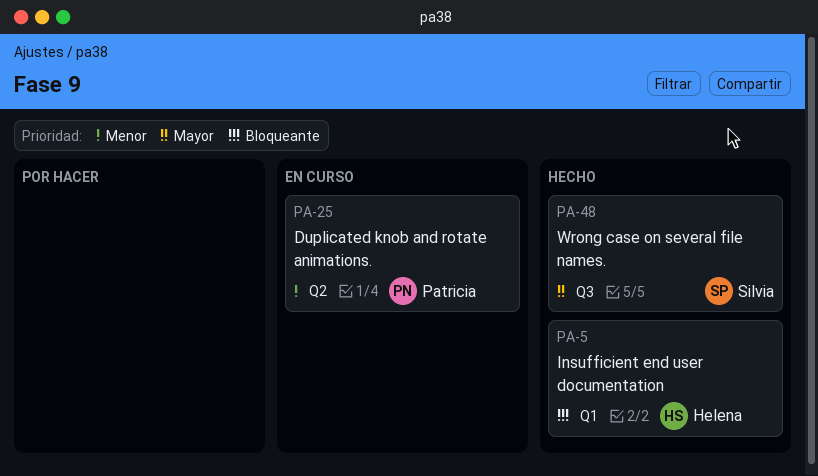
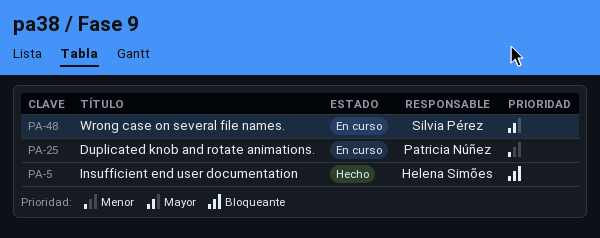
PA-48, status: Hecho -> En curso

